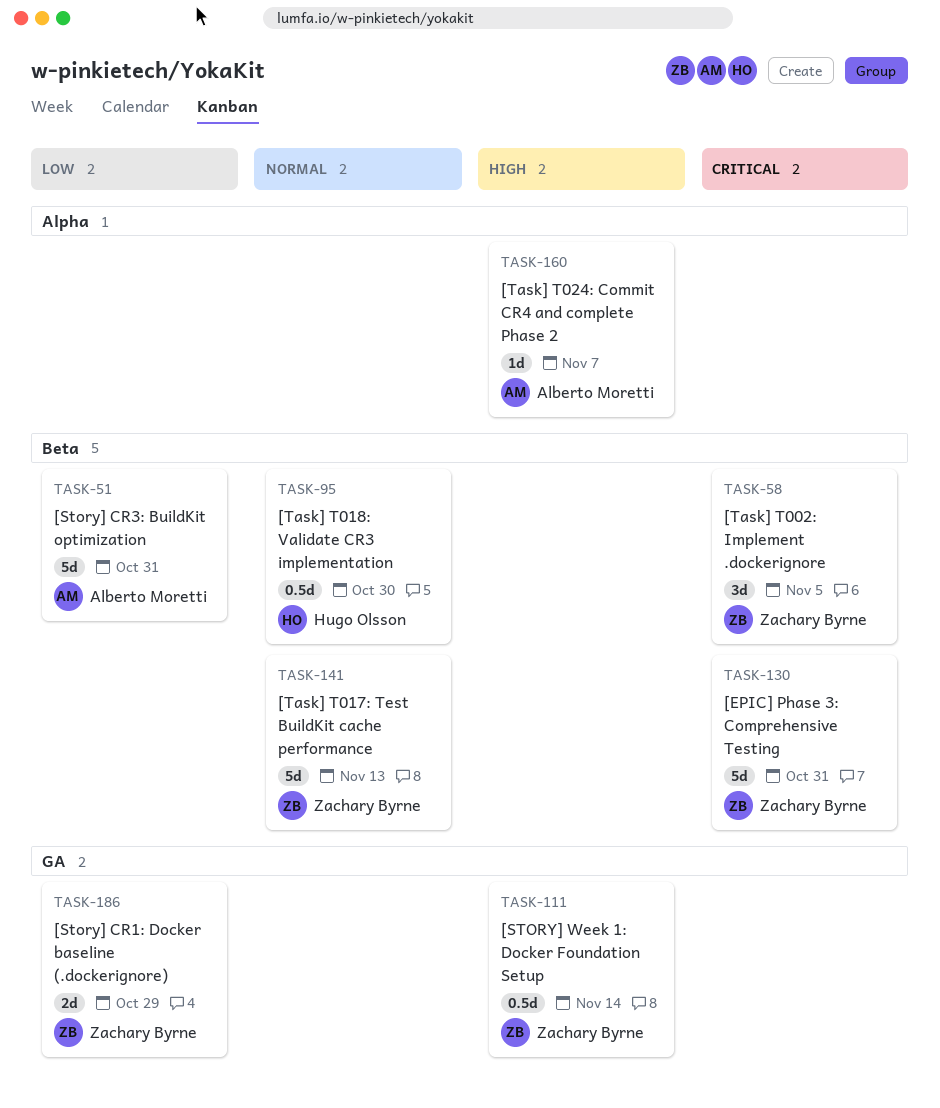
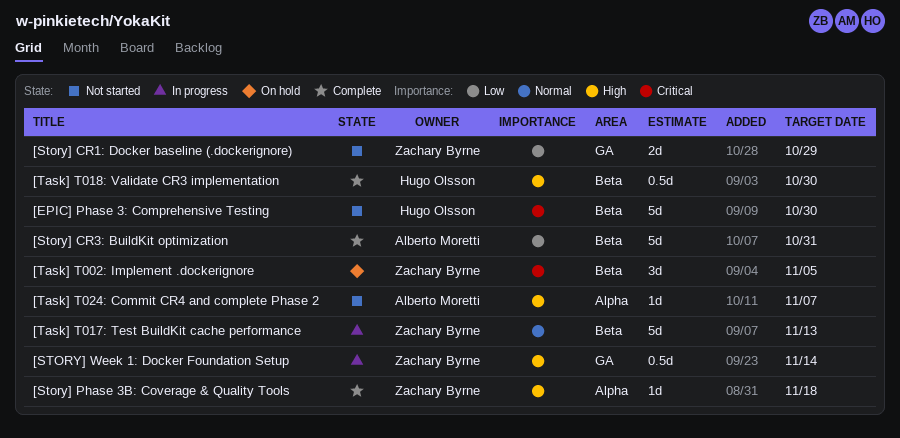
[EPIC] Phase 3: Comprehensive Testing, owner: Zachary Byrne -> Hugo Olsson
[EPIC] Phase 3: Comprehensive Testing, due: Oct 31 -> Oct 30
[Story] Phase 3B: Coverage & Quality Tools: none -> present
[Task] T018: Validate CR3 implementation, priority: Normal -> High

